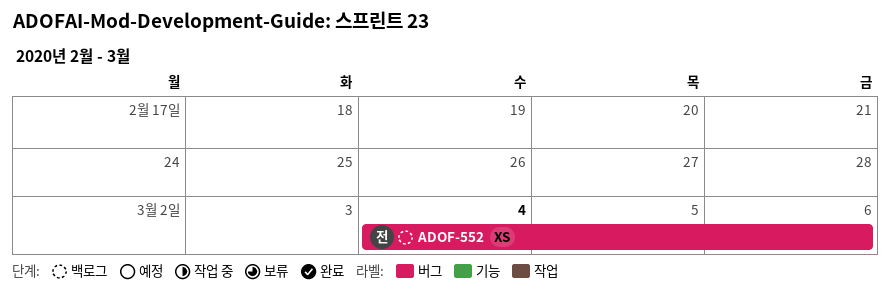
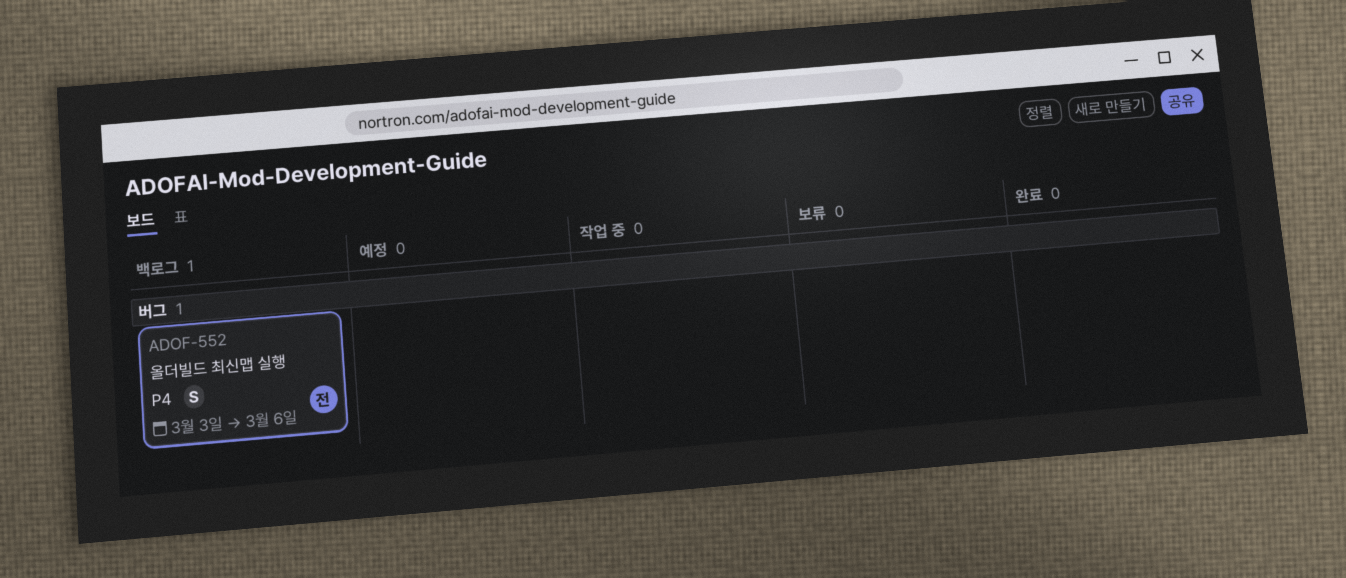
ADOF-552, estimate: XS -> S
ADOF-552, start: Mar 4 -> Mar 3

